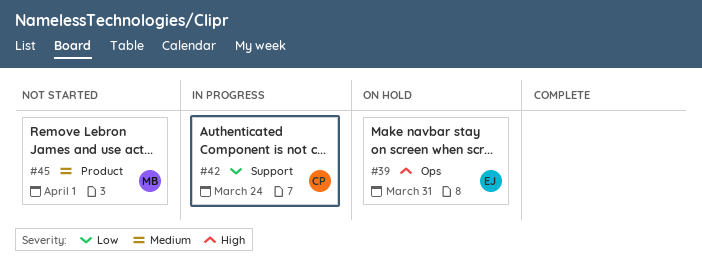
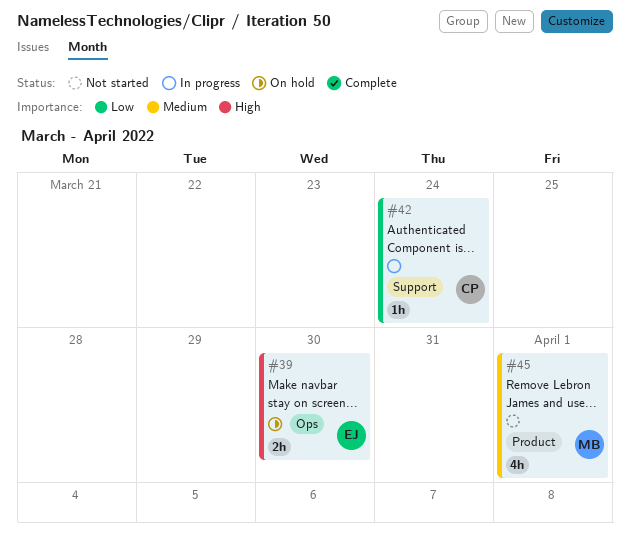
#39, due: Mar 31 -> Mar 30

